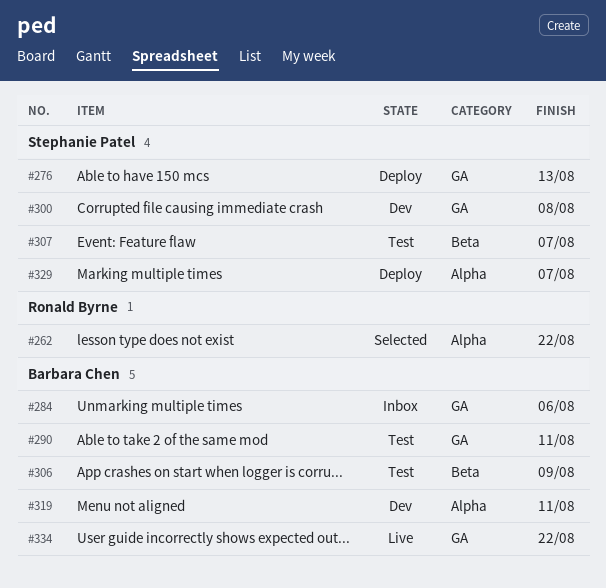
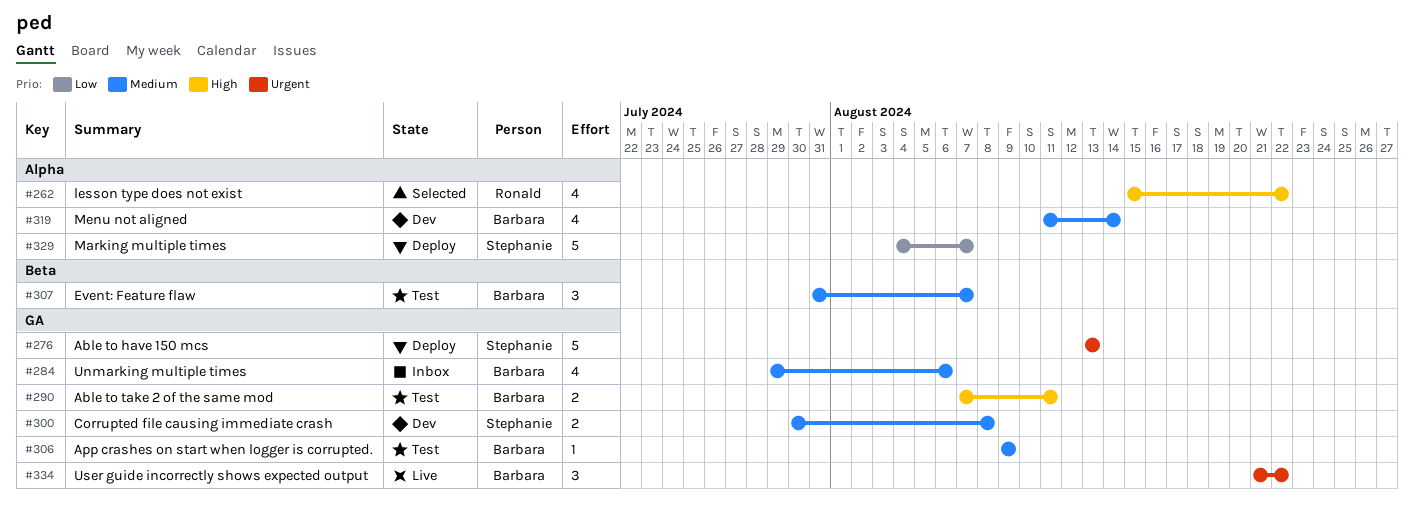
#306, label: Beta -> GA
#307, owner: Stephanie Patel -> Barbara Chen
#319, due: Aug 11 -> Aug 14

